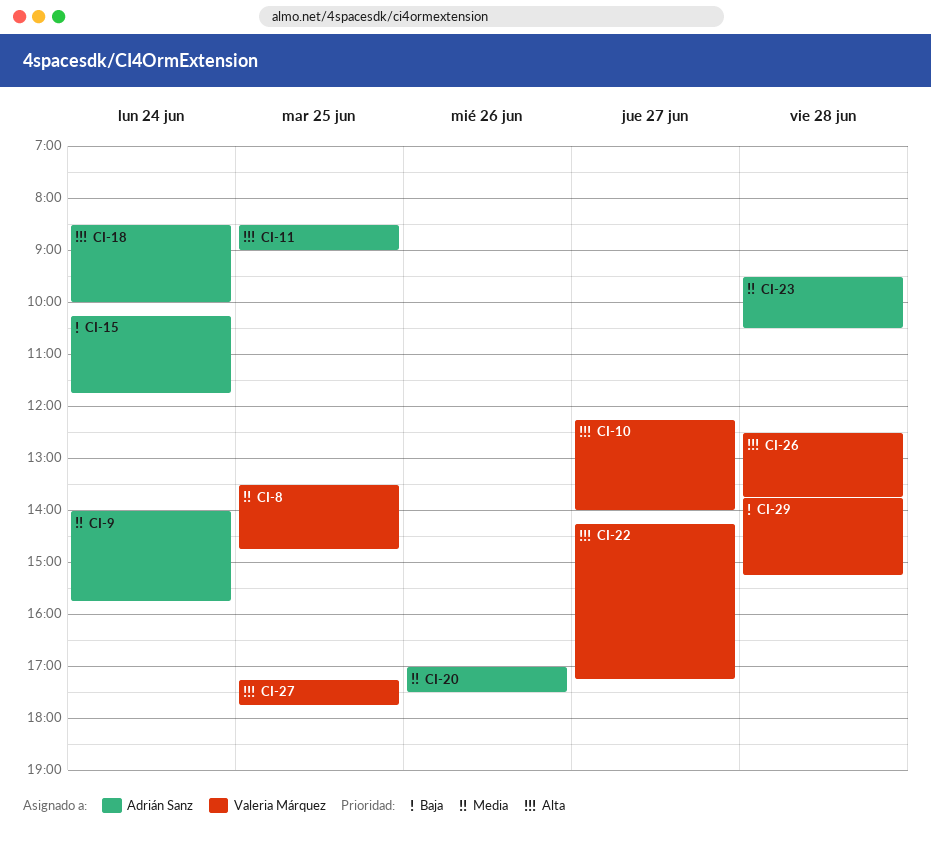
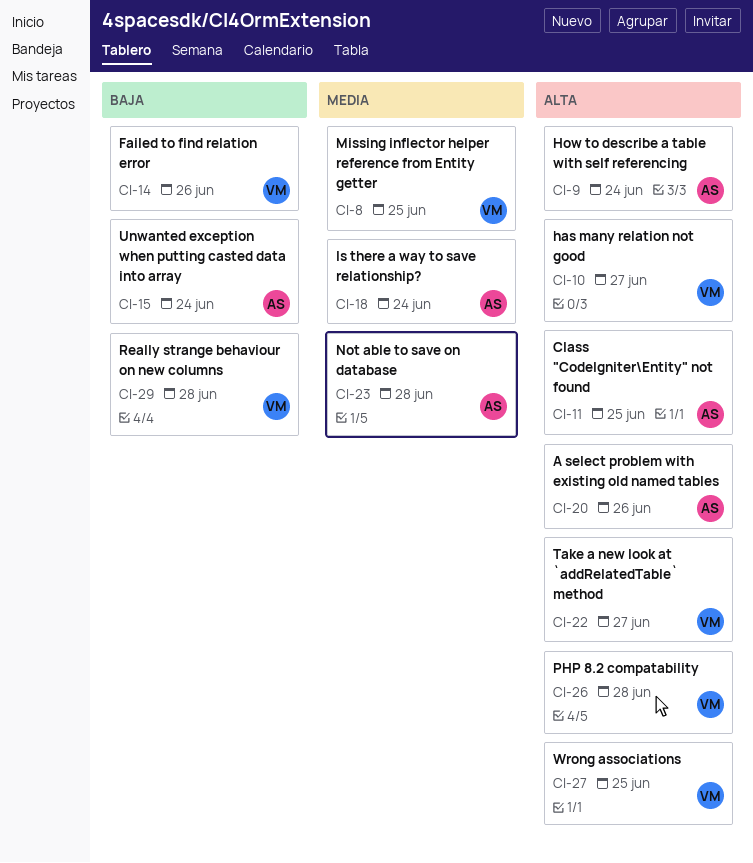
CI-9, priority: Media -> Alta
CI-14: none -> present
CI-18, priority: Alta -> Media
CI-20, priority: Media -> Alta

